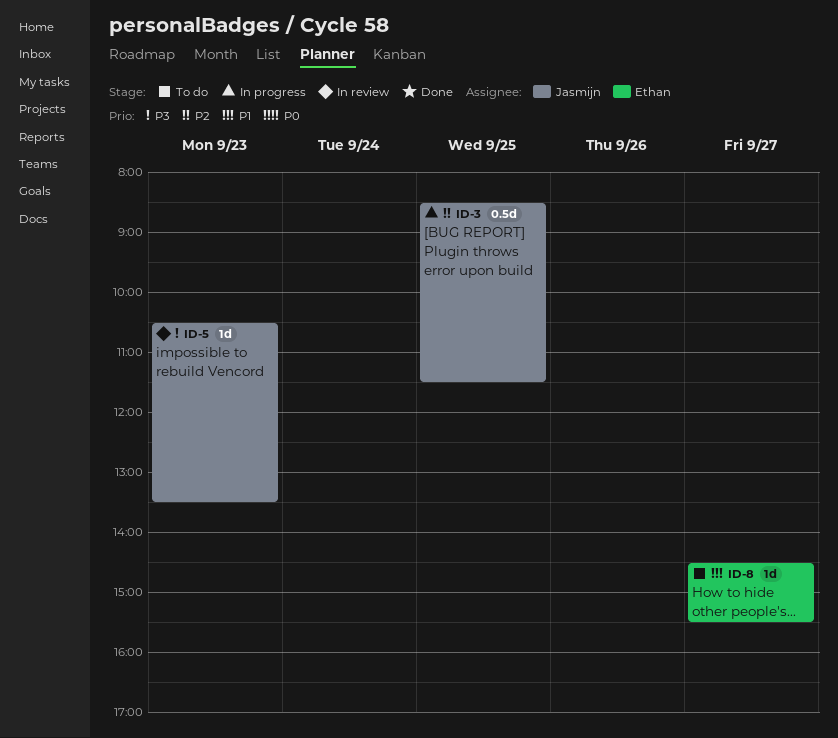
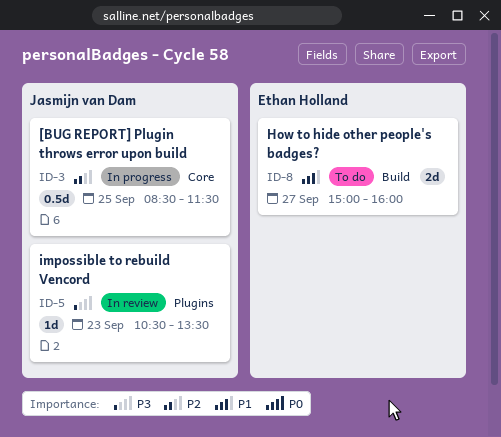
ID-8, estimate: 1d -> 2d
ID-8, begins: 14:30 -> 15:00
ID-8, ends: 15:30 -> 16:00

